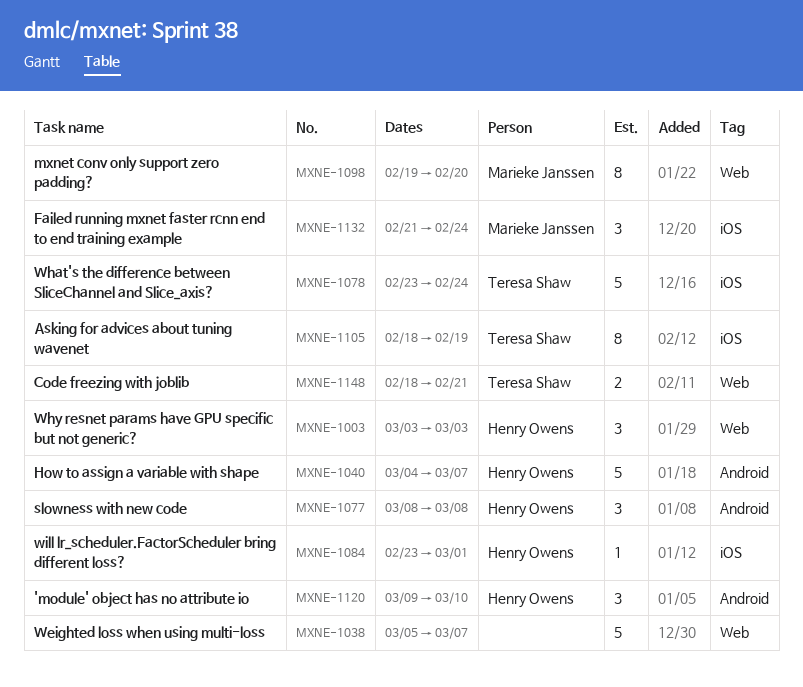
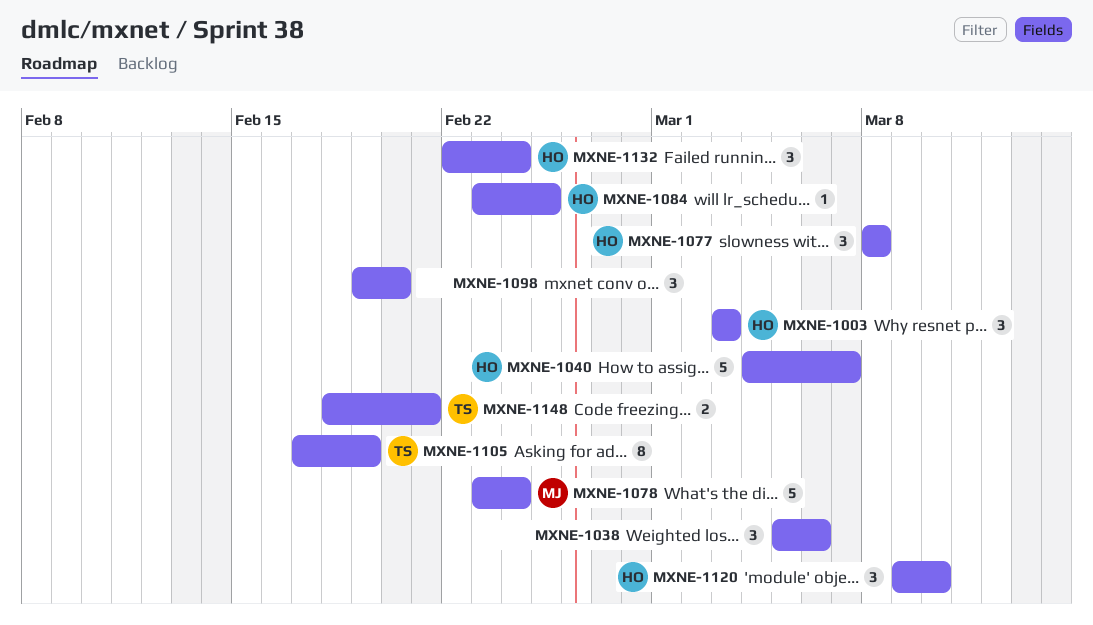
MXNE-1038, estimate: 5 -> 3
MXNE-1038, due: Mar 7 -> Mar 6
MXNE-1078, owner: Teresa Shaw -> Marieke Janssen
MXNE-1084, due: Mar 1 -> Feb 25
MXNE-1098, owner: Marieke Janssen -> none
MXNE-1098, estimate: 8 -> 3
MXNE-1105, start: Feb 18 -> Feb 17
MXNE-1132, owner: Marieke Janssen -> Henry Owens
MXNE-1132, start: Feb 21 -> Feb 22

